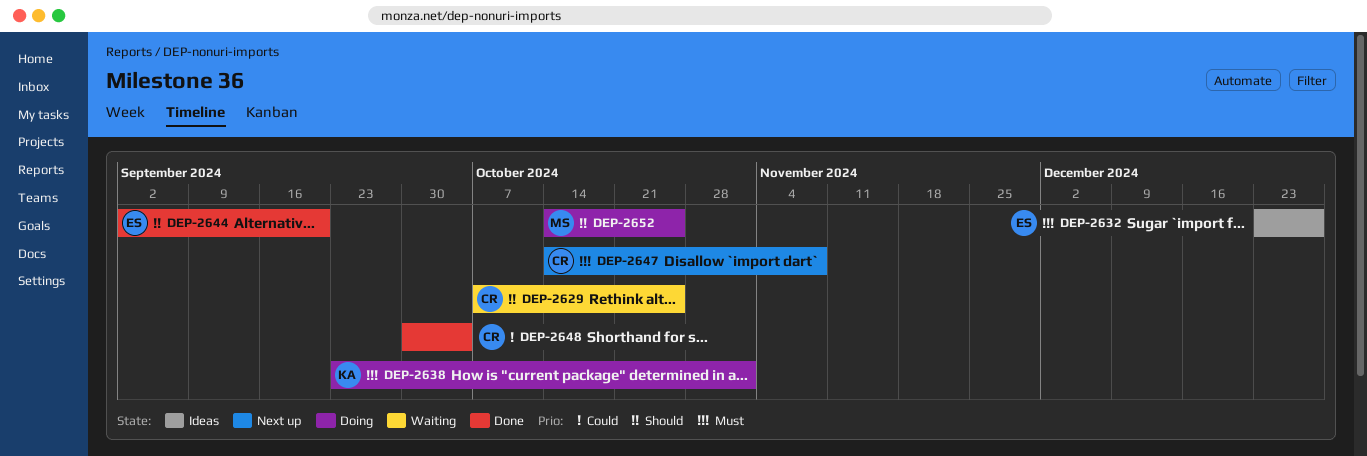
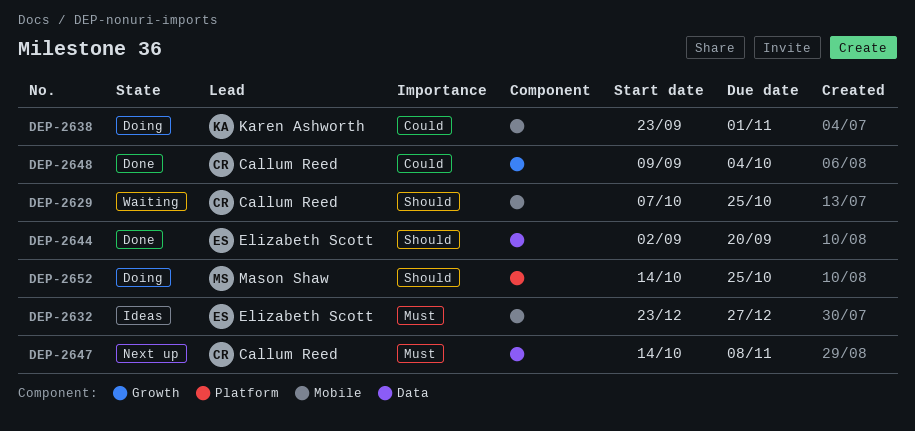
DEP-2638, priority: Must -> Could
DEP-2648, start: Sep 30 -> Sep 9

